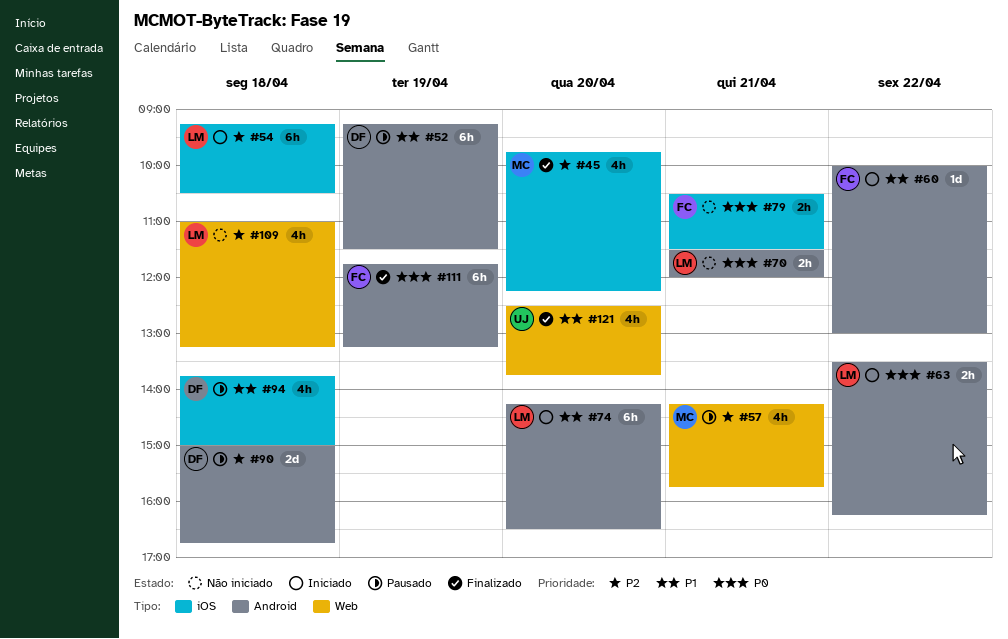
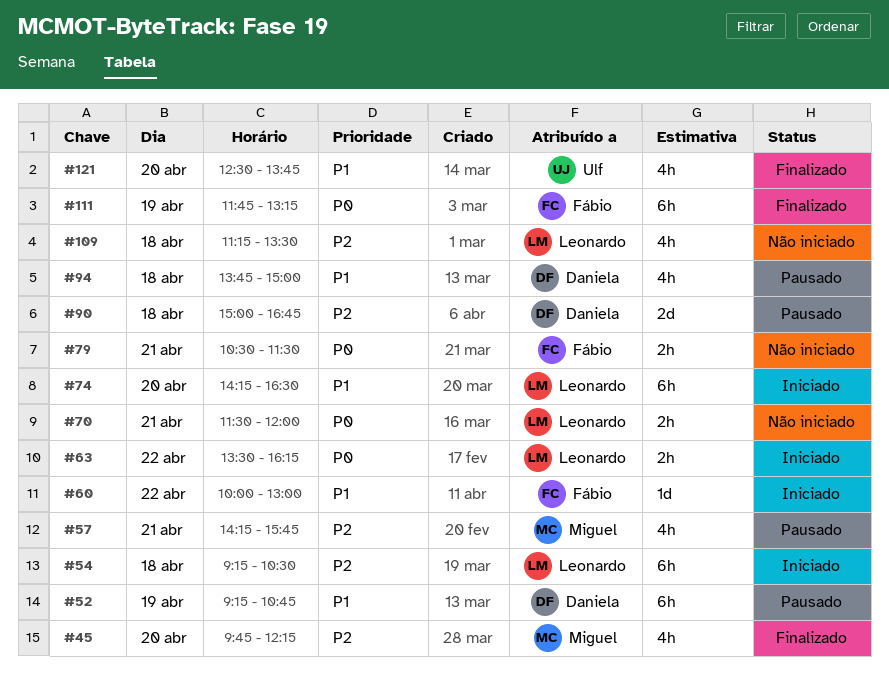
#52, ends: 11:30 -> 10:45
#109, begins: 11:00 -> 11:15
#109, ends: 13:15 -> 13:30

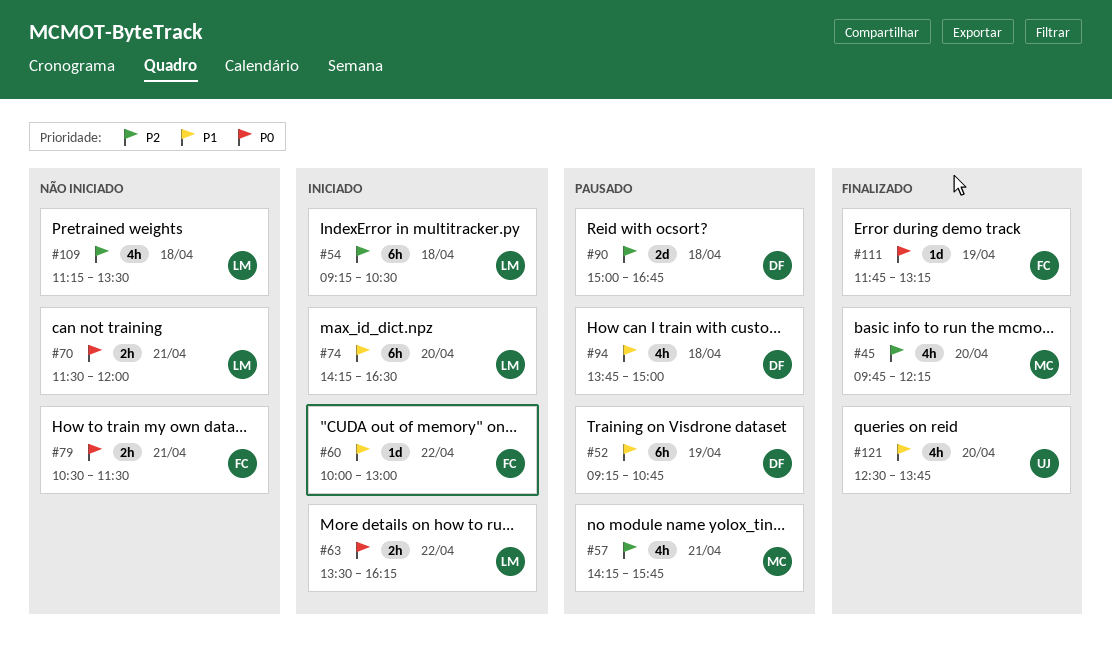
#111, estimate: 6h -> 1d

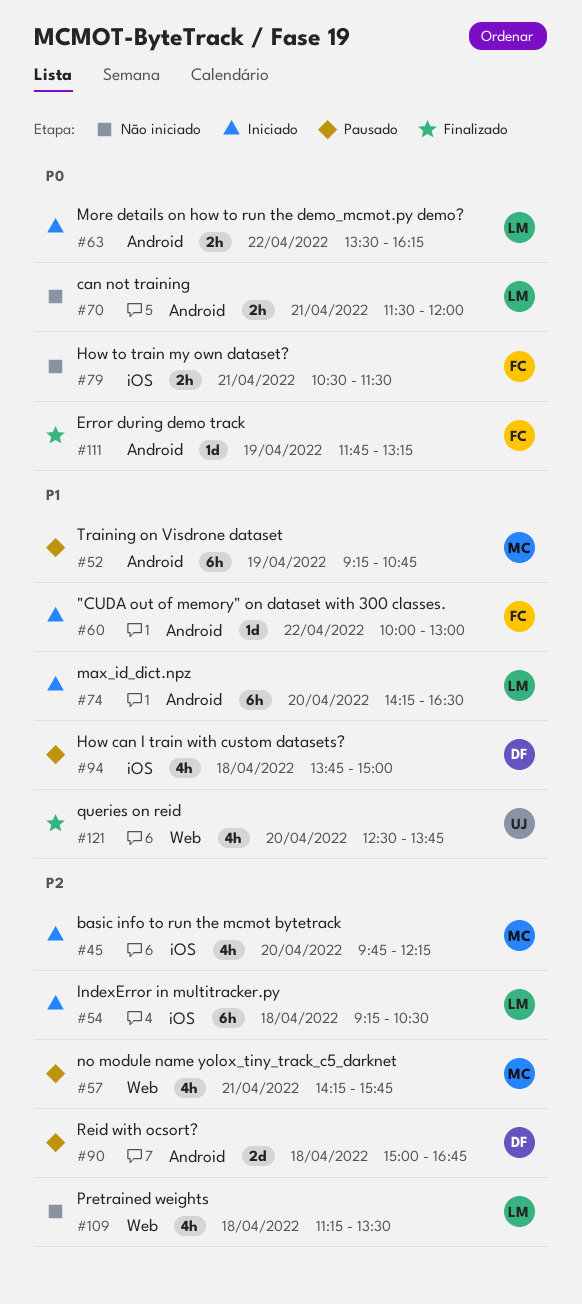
#45, status: Finalizado -> Iniciado
#52, owner: DF -> MC

